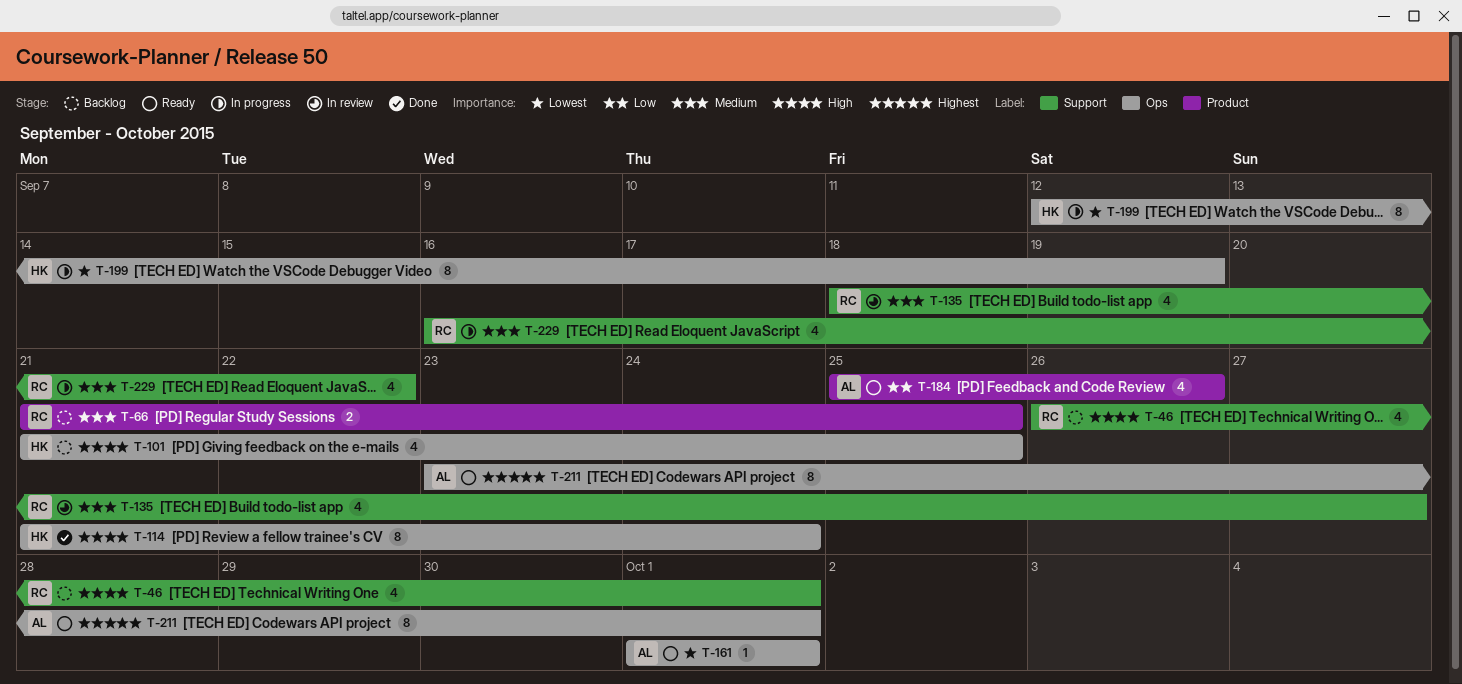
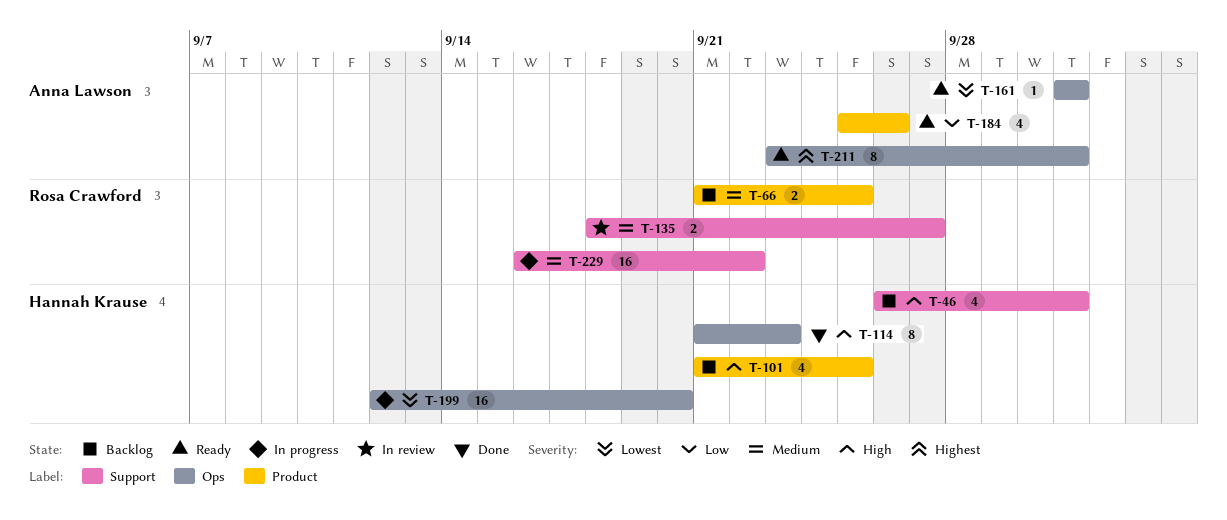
T-46, owner: Rosa Crawford -> Hannah Krause
T-101, label: Ops -> Product
T-114, due: Sep 24 -> Sep 23
T-135, estimate: 4 -> 2
T-199, estimate: 8 -> 16
T-199, due: Sep 19 -> Sep 20
T-229, estimate: 4 -> 16

